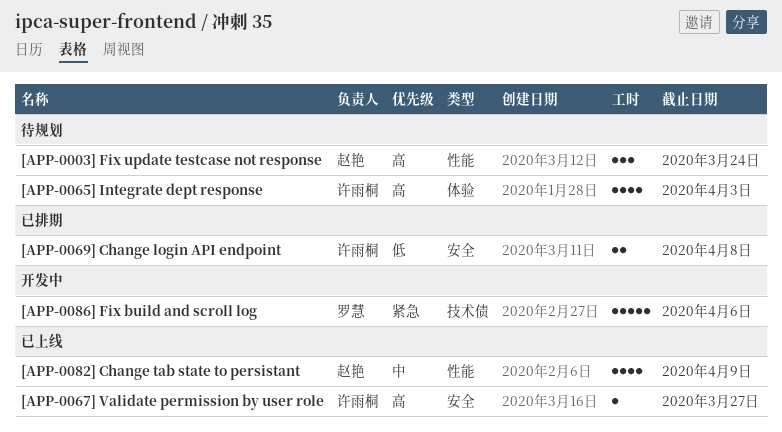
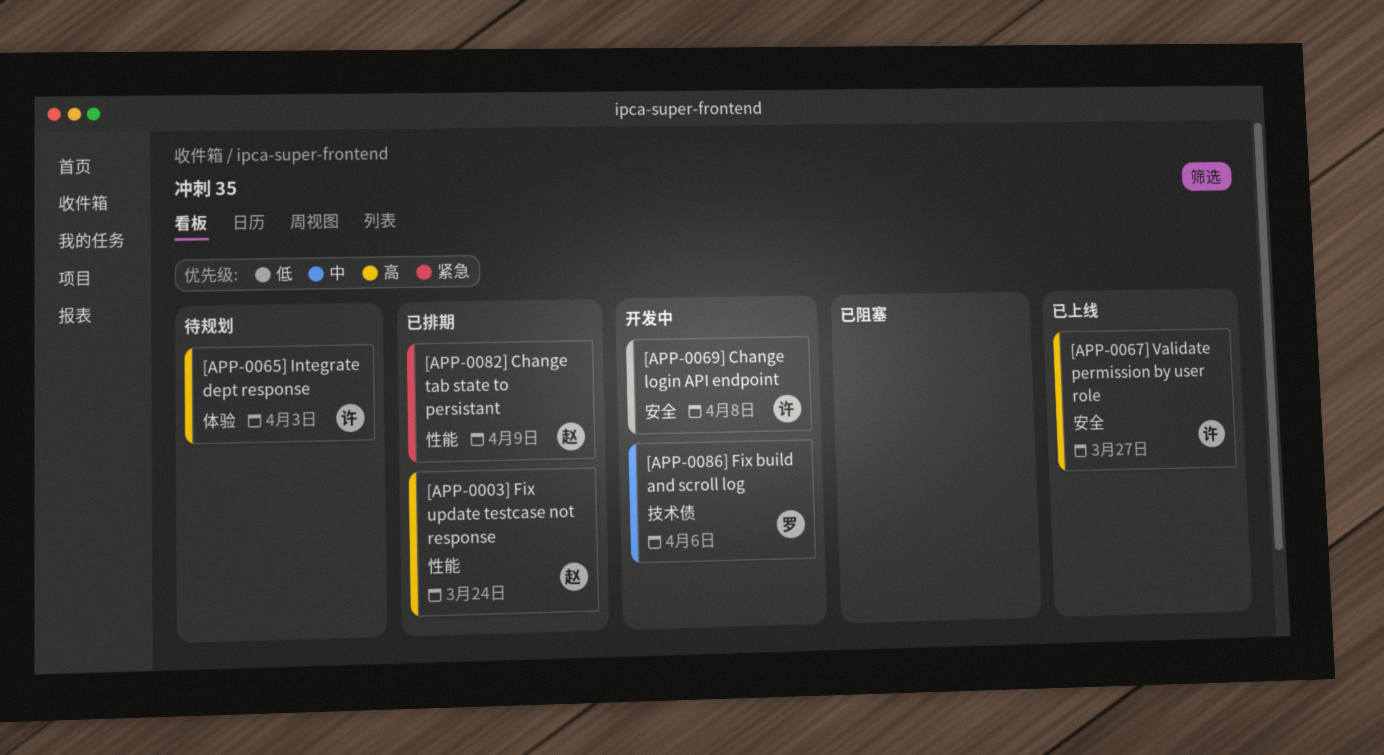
[APP-0003] Fix update testcase not response, status: 待规划 -> 已排期
[APP-0069] Change login API endpoint, status: 已排期 -> 开发中
[APP-0082] Change tab state to persistant, status: 已上线 -> 已排期
[APP-0082] Change tab state to persistant, priority: 中 -> 紧急
[APP-0086] Fix build and scroll log, priority: 紧急 -> 中

